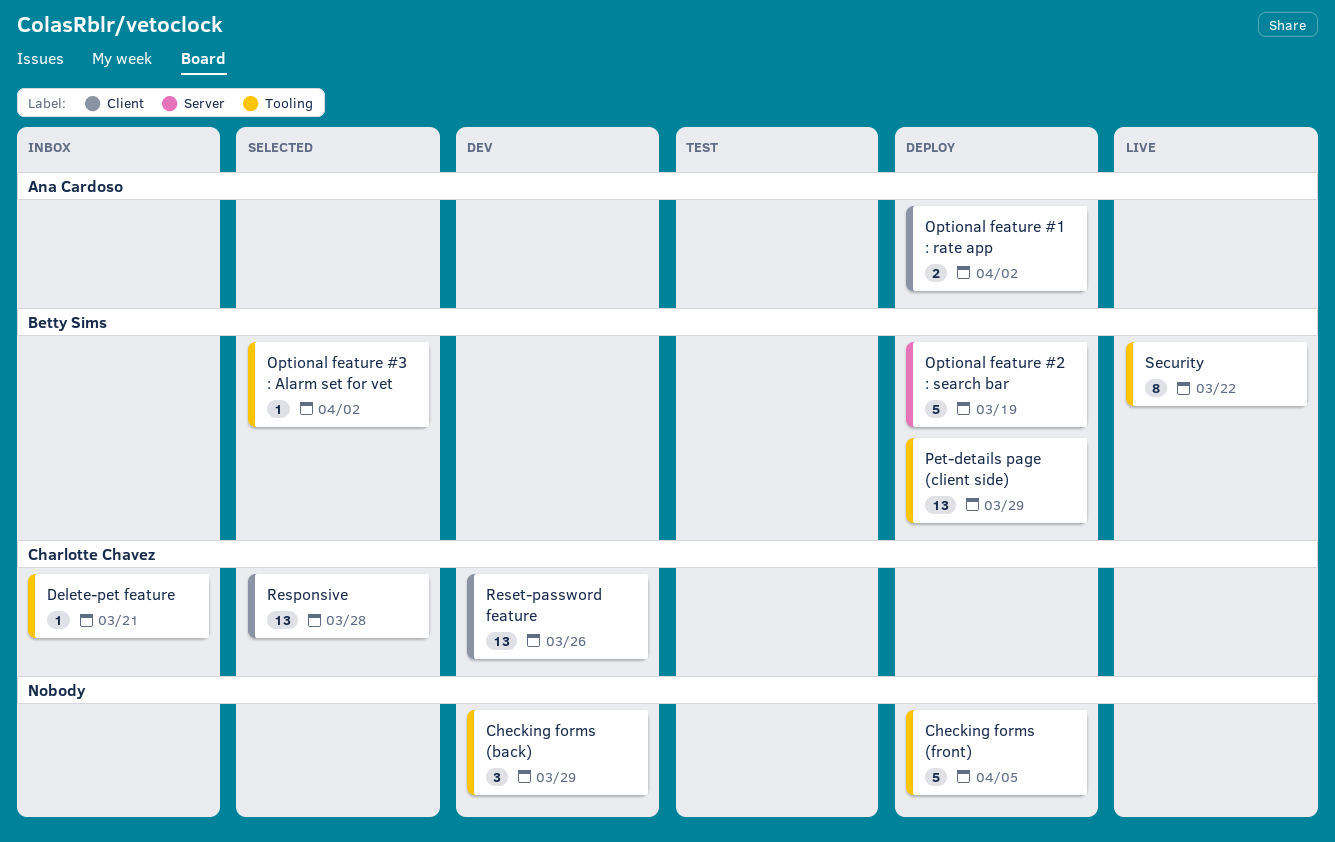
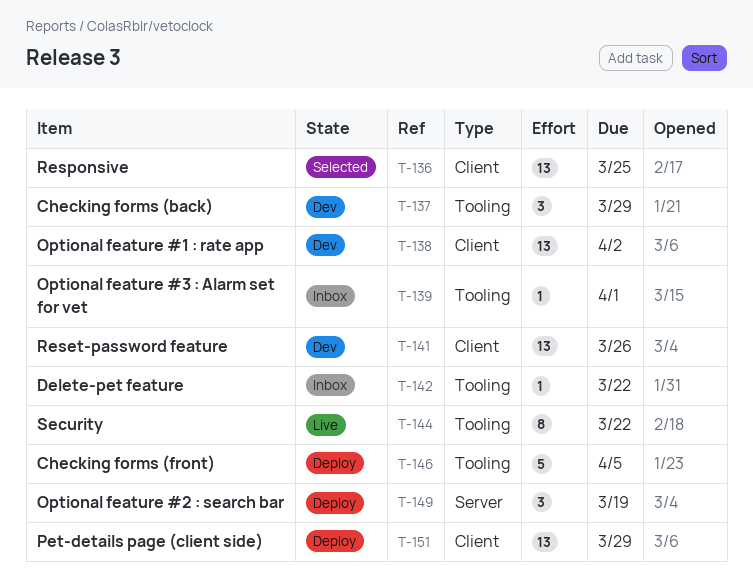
Delete-pet feature, due: Mar 21 -> Mar 22
Optional feature #1 : rate app, status: Deploy -> Dev
Optional feature #1 : rate app, estimate: 2 -> 13
Optional feature #2 : search bar, estimate: 5 -> 3
Optional feature #3 : Alarm set for vet, status: Selected -> Inbox
Optional feature #3 : Alarm set for vet, due: Apr 2 -> Apr 1
Pet-details page (client side), label: Tooling -> Client
Responsive, due: Mar 28 -> Mar 25

